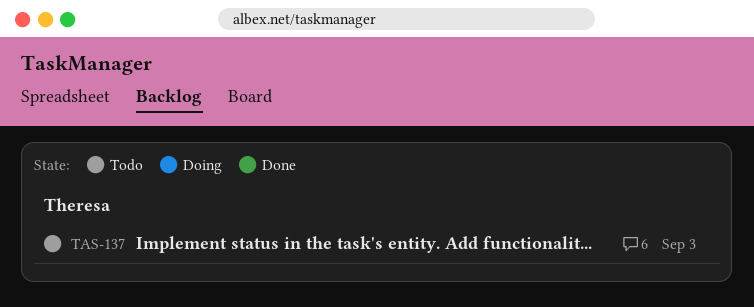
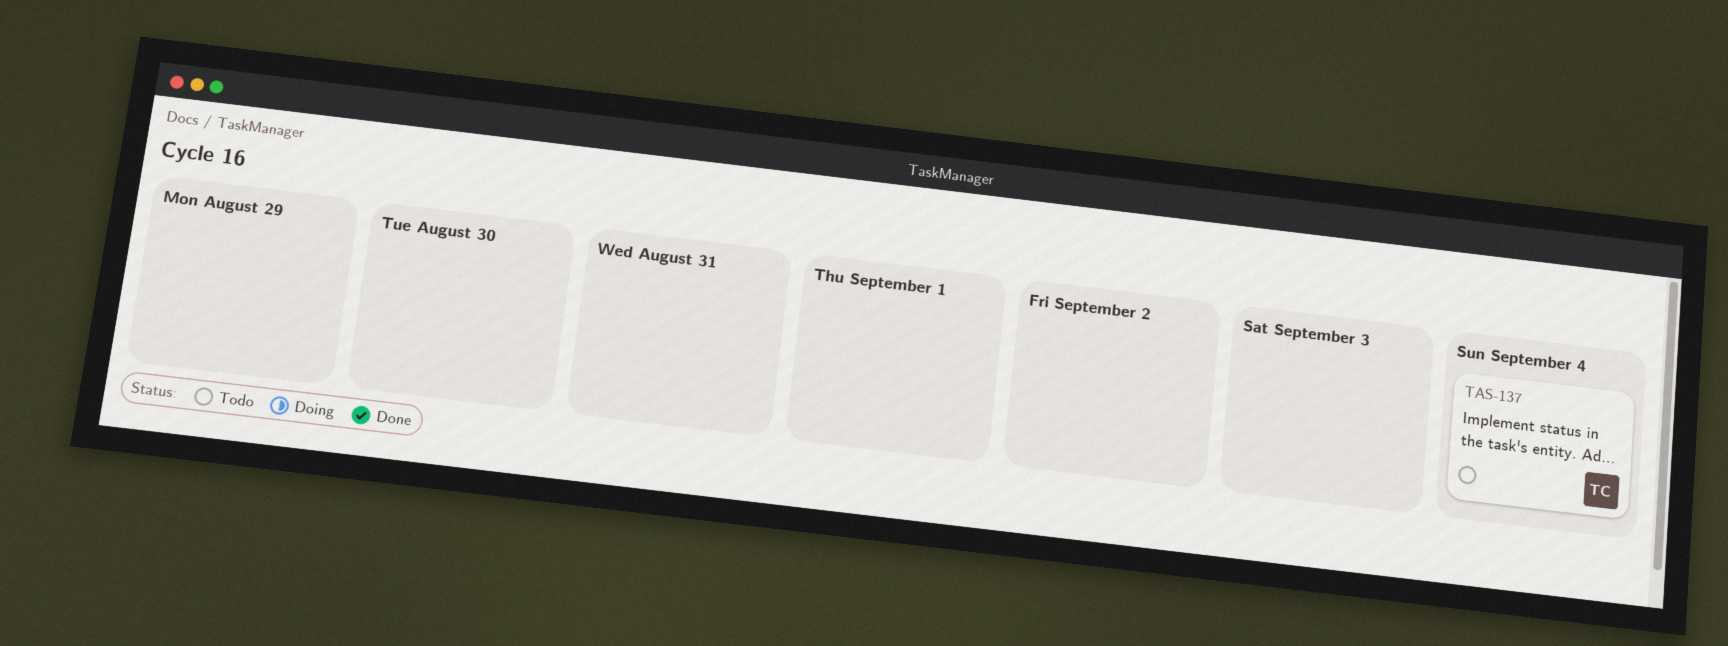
TAS-137, due: Sep 3 -> Sep 4

